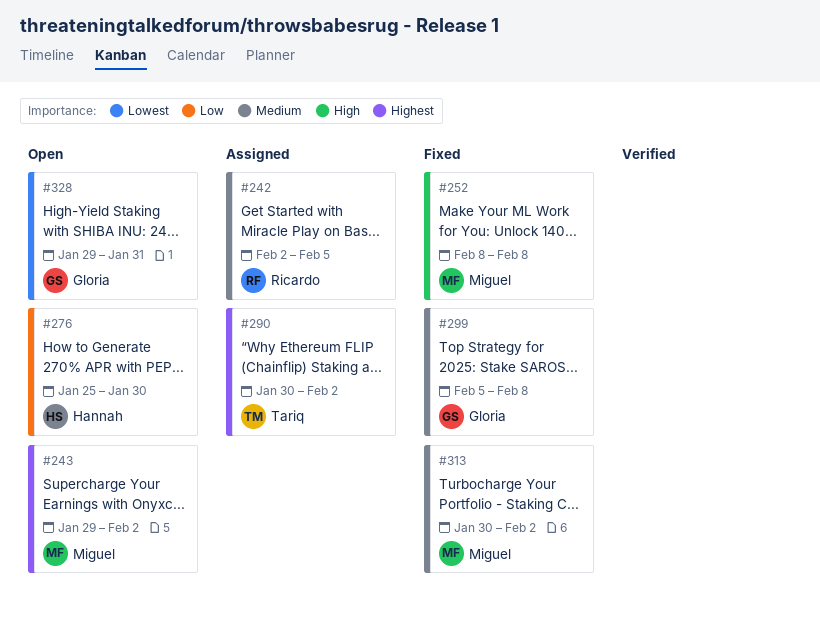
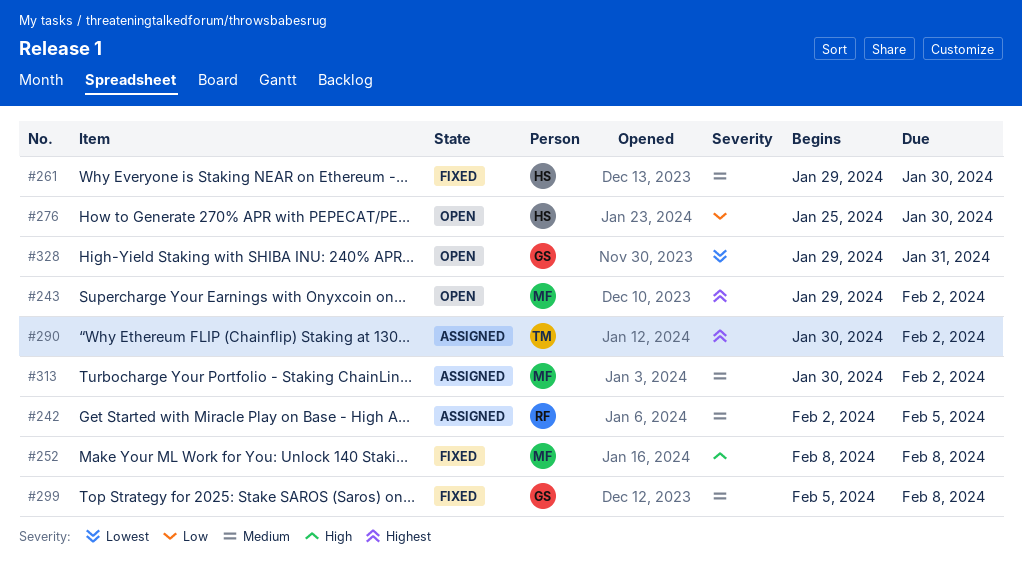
#261: none -> present
#313, status: Fixed -> Assigned

